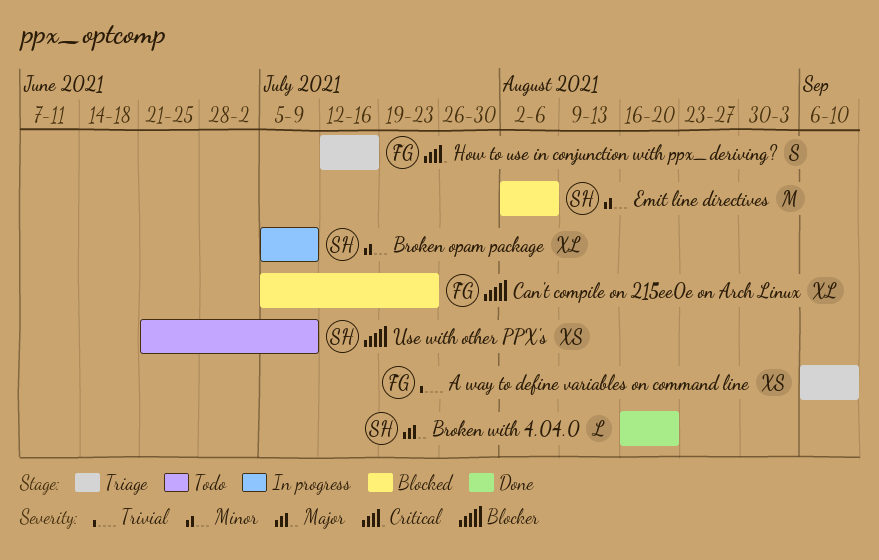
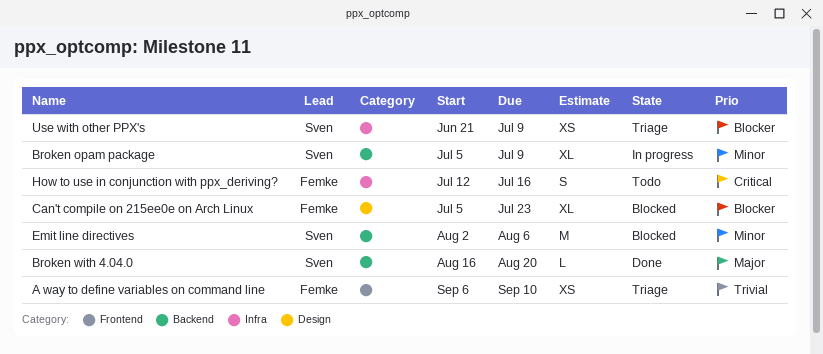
How to use in conjunction with ppx_deriving?, status: Triage -> Todo
Use with other PPX's, status: Todo -> Triage

